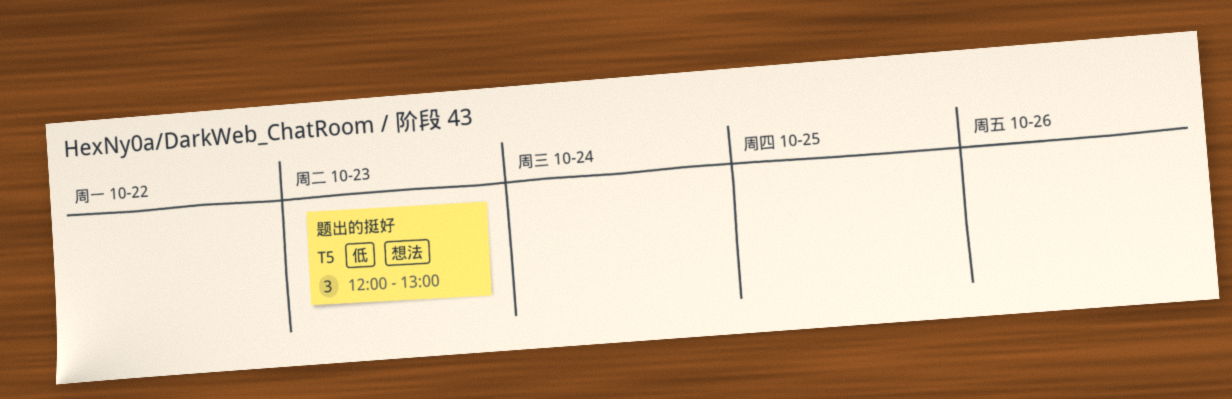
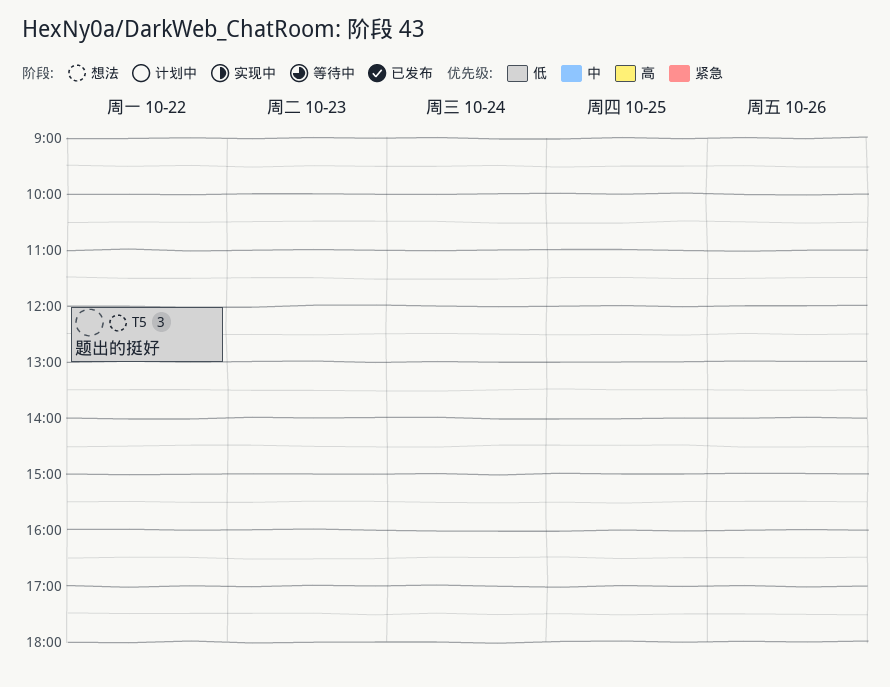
T5, day: Oct 23 -> Oct 22

